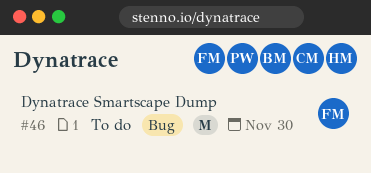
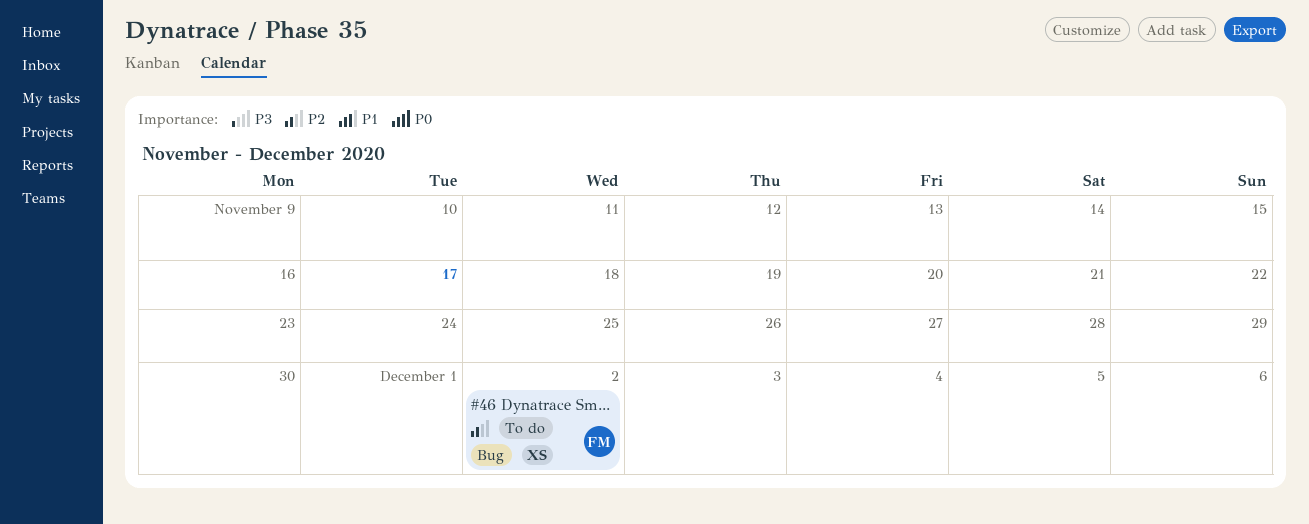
#46, estimate: M -> XS
#46, due: Nov 30 -> Dec 2

